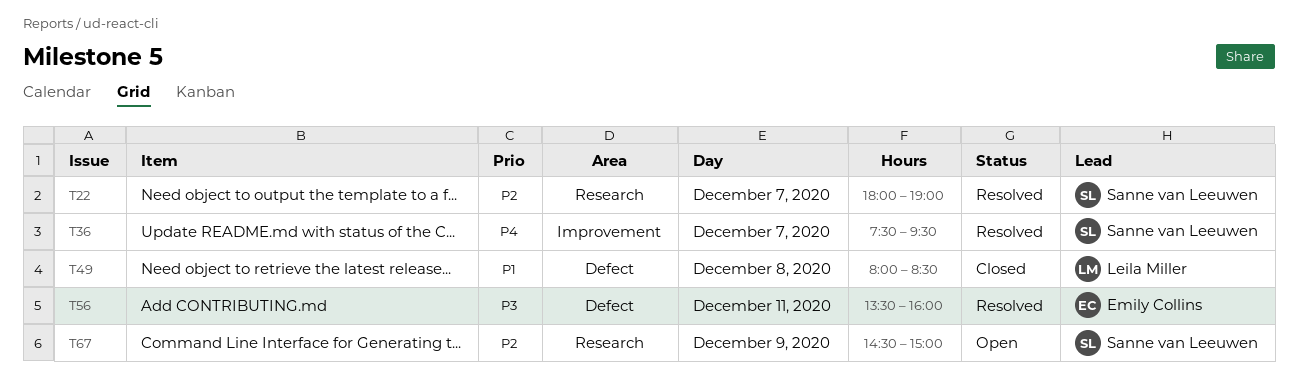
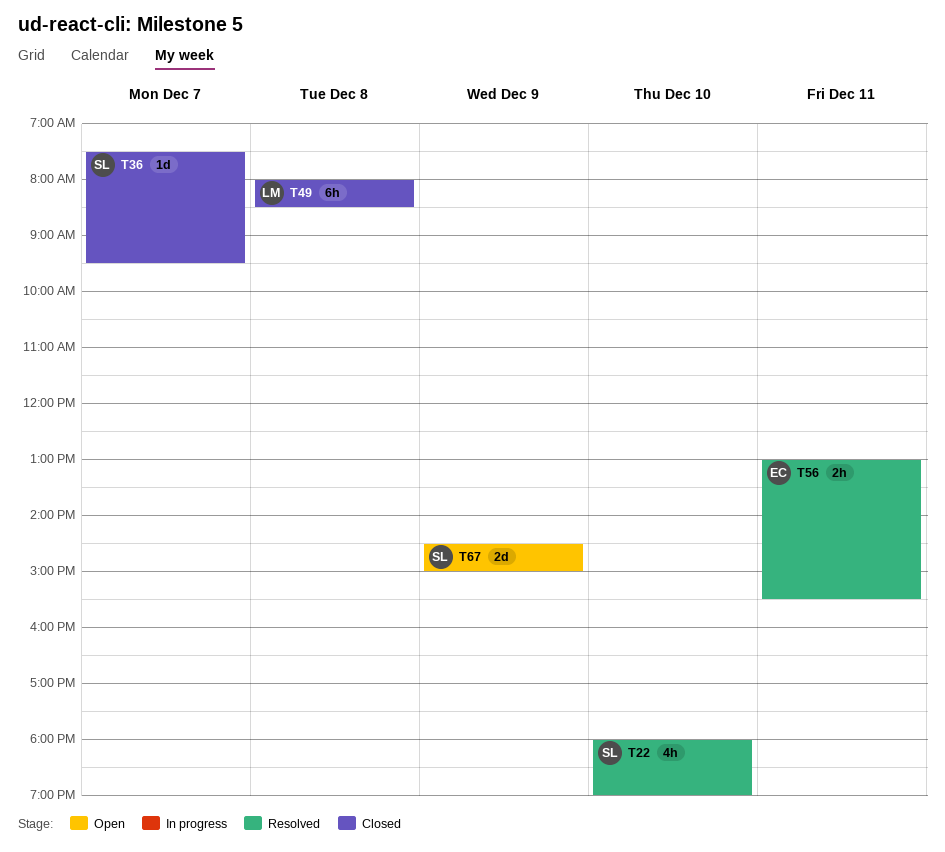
T22, day: Dec 7 -> Dec 10
T36, status: Resolved -> Closed
T56, begins: 13:30 -> 13:00
T56, ends: 16:00 -> 15:30

